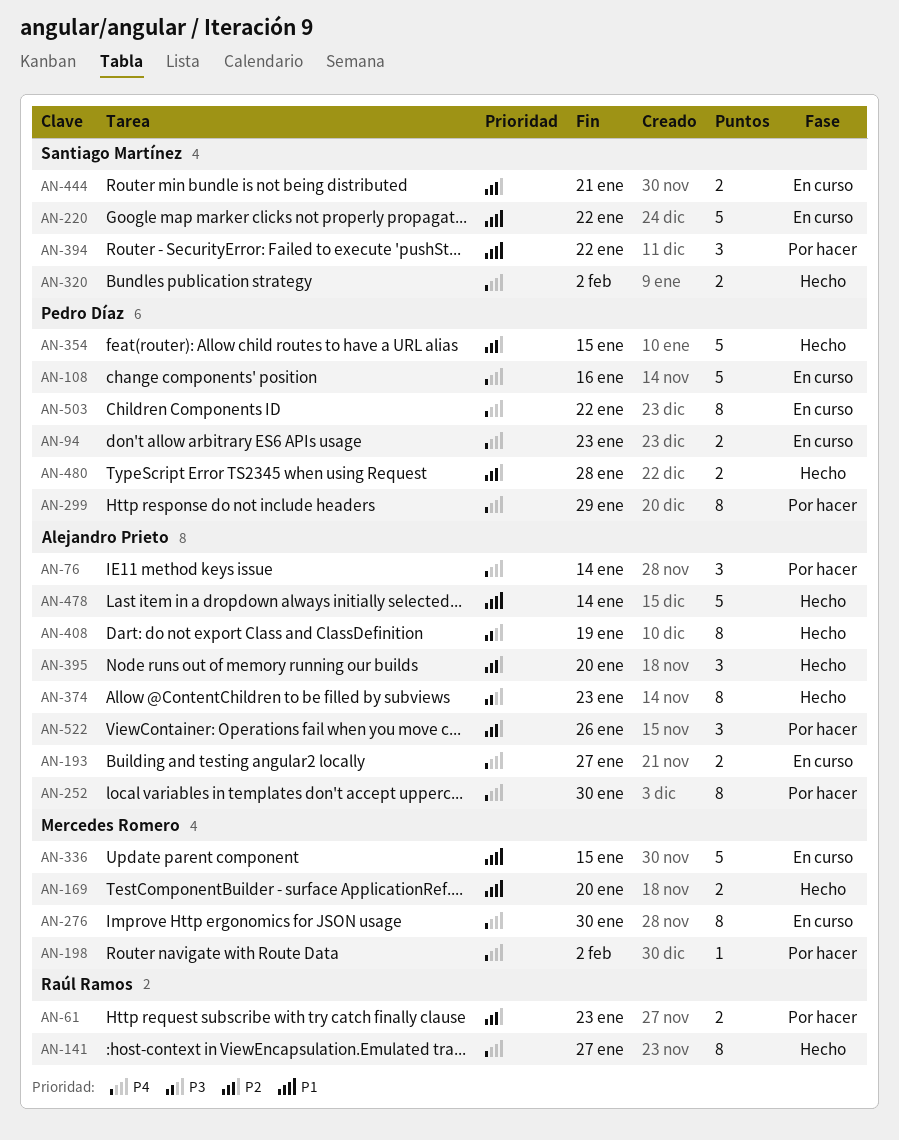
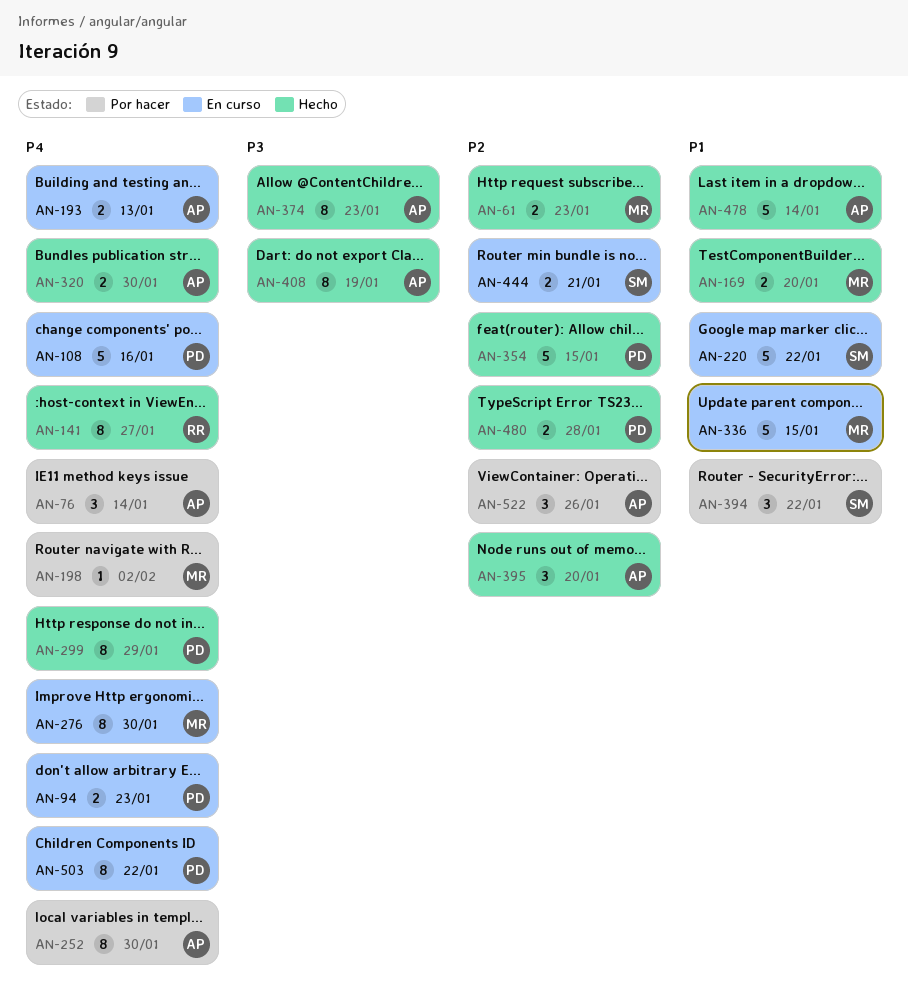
AN-61, status: Por hacer -> Hecho
AN-61, owner: Raúl Ramos -> Mercedes Romero
AN-193, due: Jan 27 -> Jan 13
AN-299, status: Por hacer -> Hecho
AN-320, owner: Santiago Martínez -> Alejandro Prieto
AN-320, due: Feb 2 -> Jan 30

